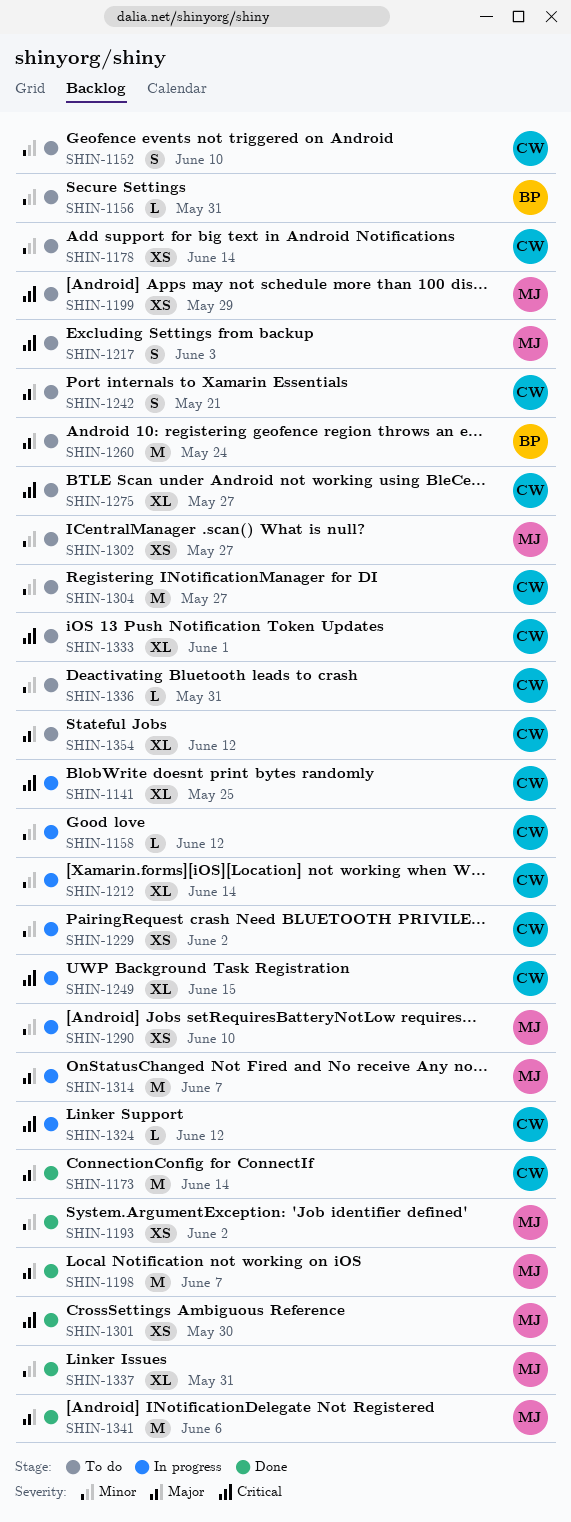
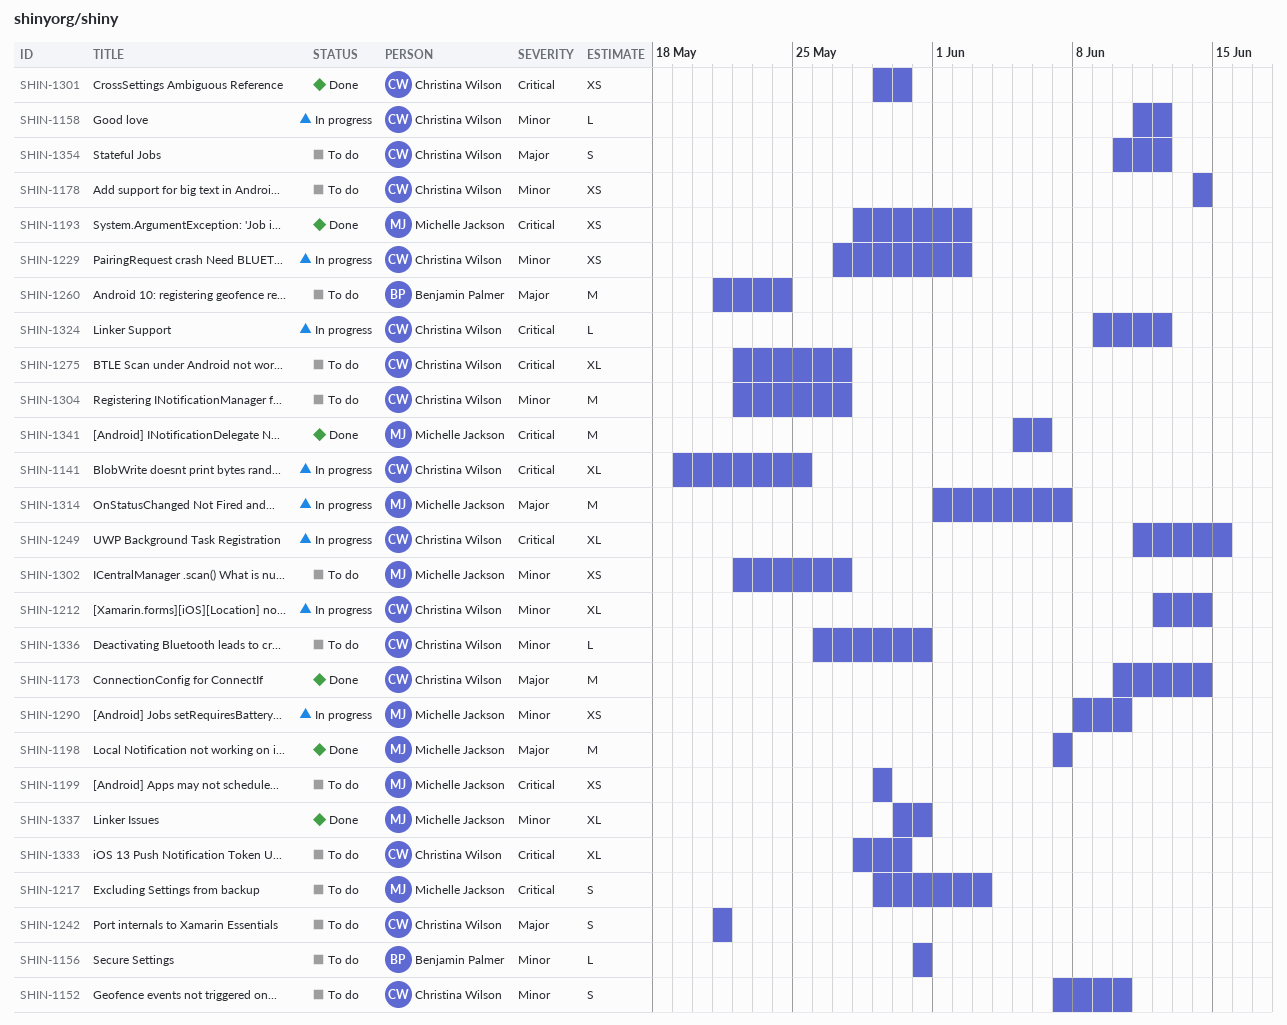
SHIN-1193, priority: Minor -> Critical
SHIN-1301, owner: Michelle Jackson -> Christina Wilson
SHIN-1333, due: Jun 1 -> May 30
SHIN-1341, priority: Major -> Critical
SHIN-1354, estimate: XL -> S

